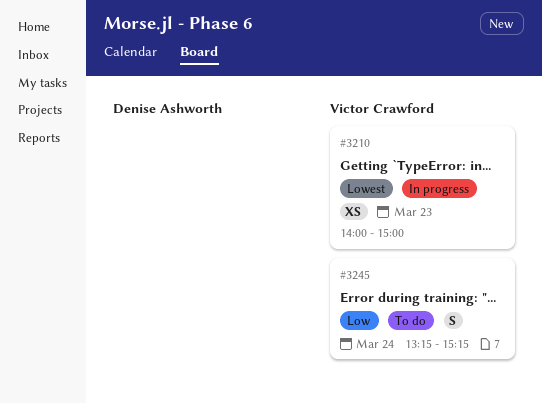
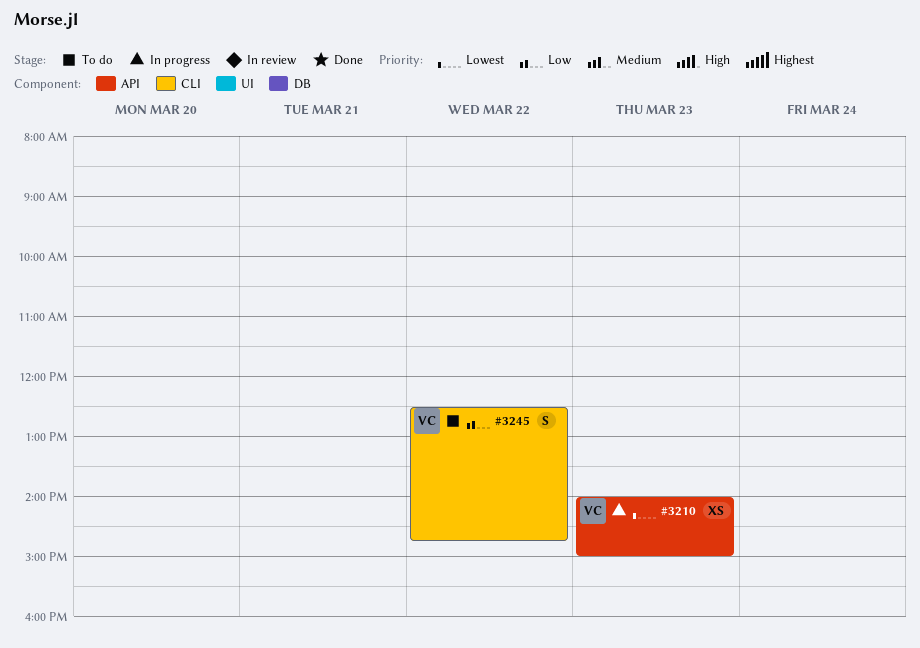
#3245, day: Mar 24 -> Mar 22
#3245, begins: 13:15 -> 12:30
#3245, ends: 15:15 -> 14:45

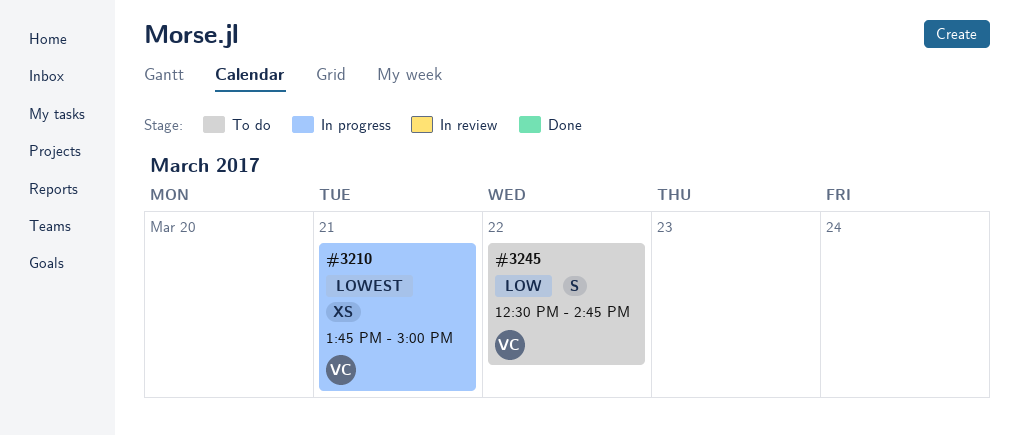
#3210, day: Mar 23 -> Mar 21
#3210, begins: 14:00 -> 13:45

